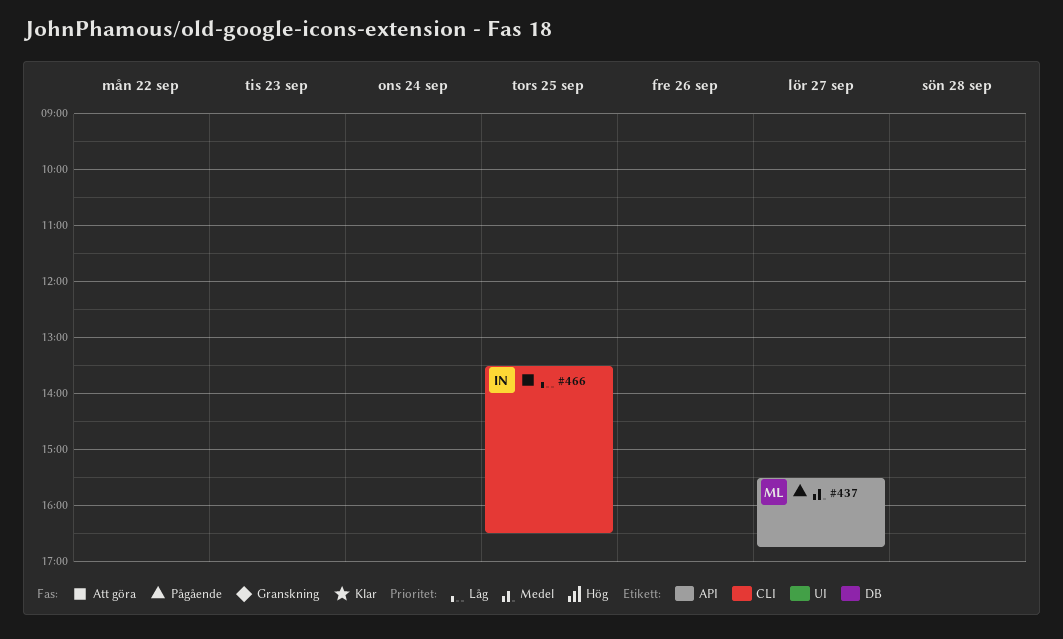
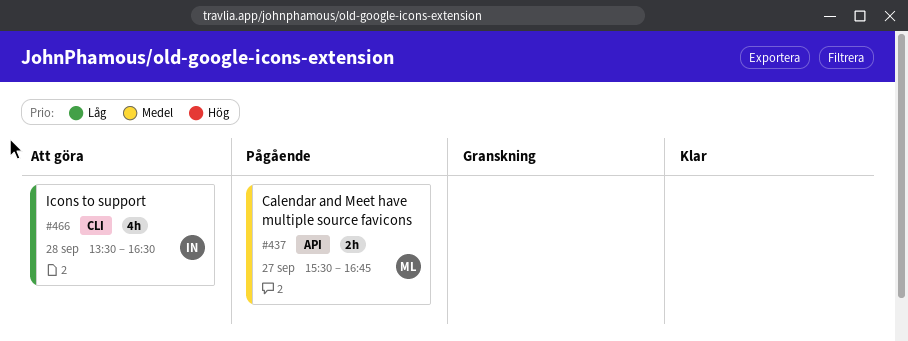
#466, day: Sep 25 -> Sep 28

